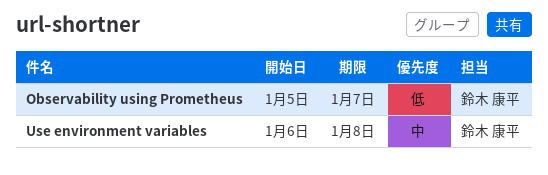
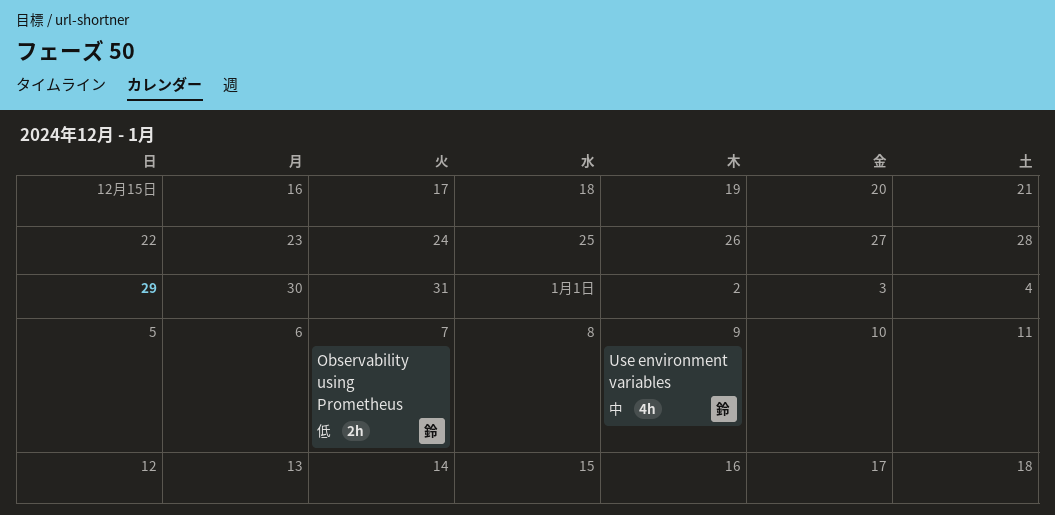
Use environment variables, due: Jan 8 -> Jan 9

